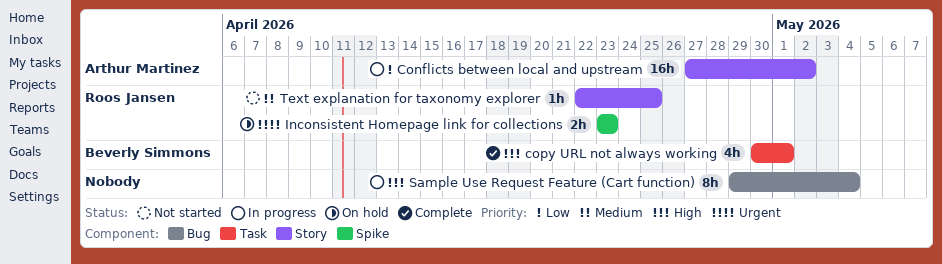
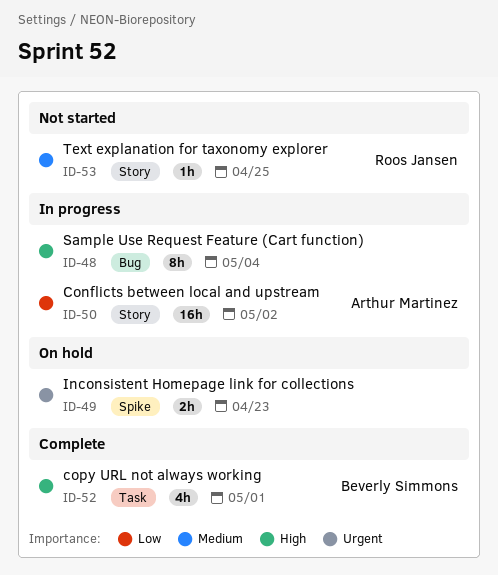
Inconsistent Homepage link for collections, owner: Roos Jansen -> none

